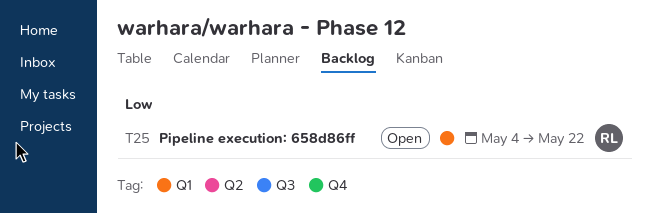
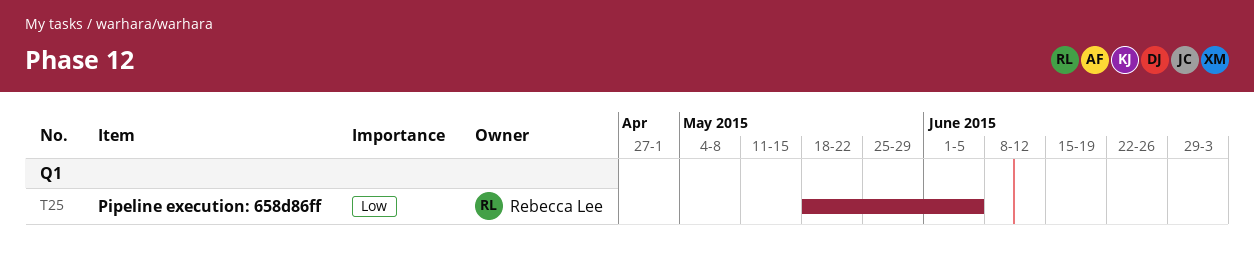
T25, start: May 4 -> May 18
T25, due: May 22 -> Jun 5

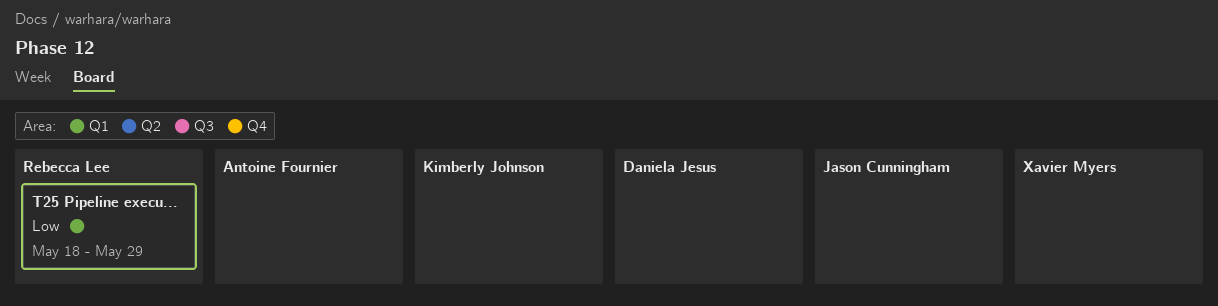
T25, due: Jun 5 -> May 29

